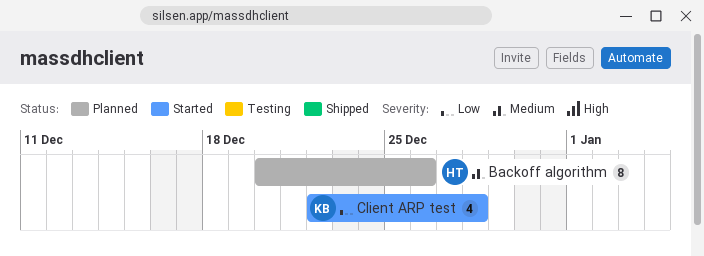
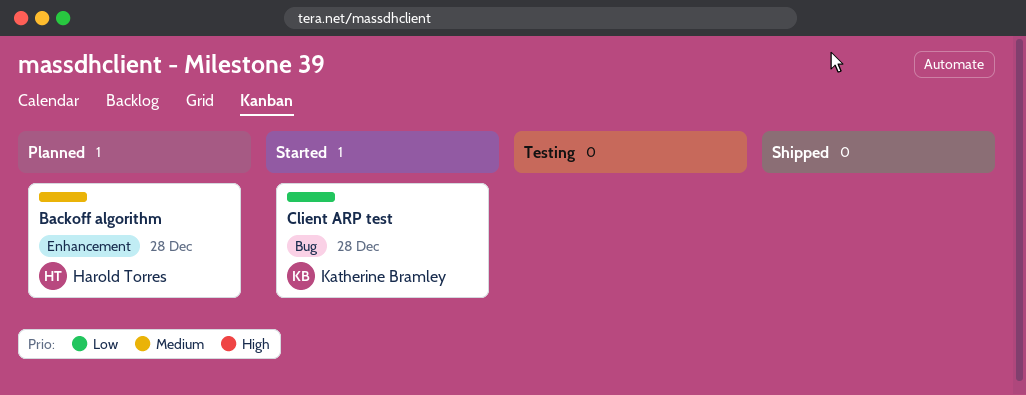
Backoff algorithm, due: Dec 26 -> Dec 28

